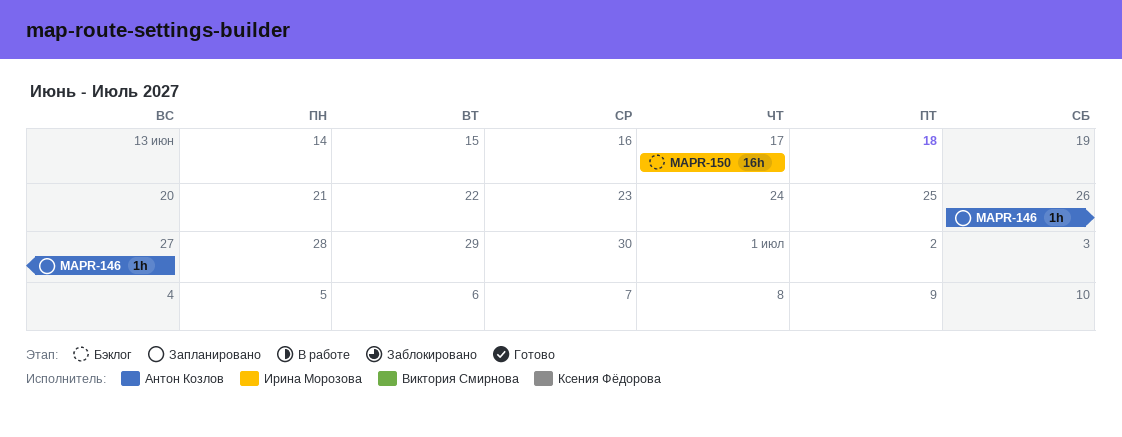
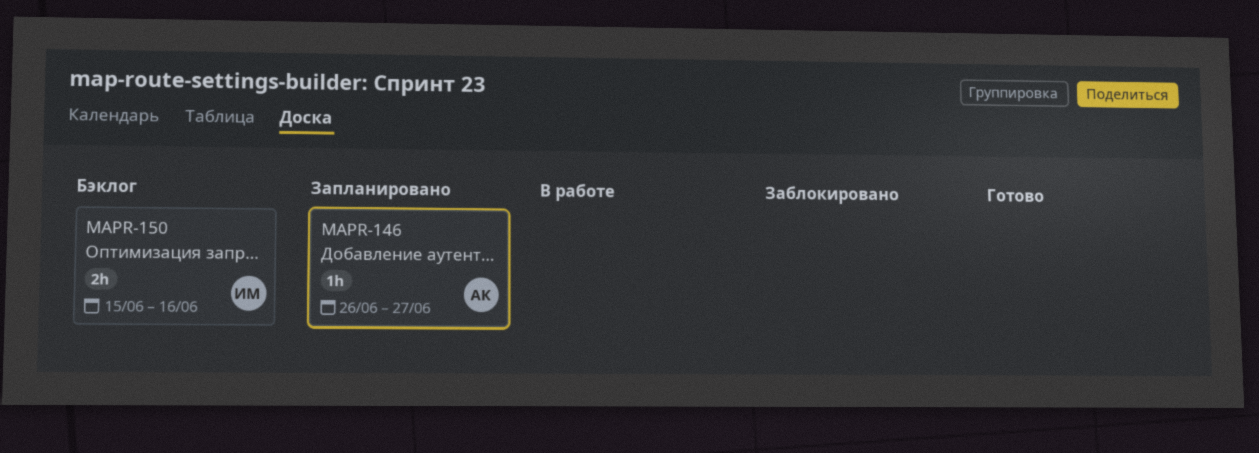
MAPR-150, estimate: 16h -> 2h
MAPR-150, start: Jun 17 -> Jun 15
MAPR-150, due: Jun 17 -> Jun 16

